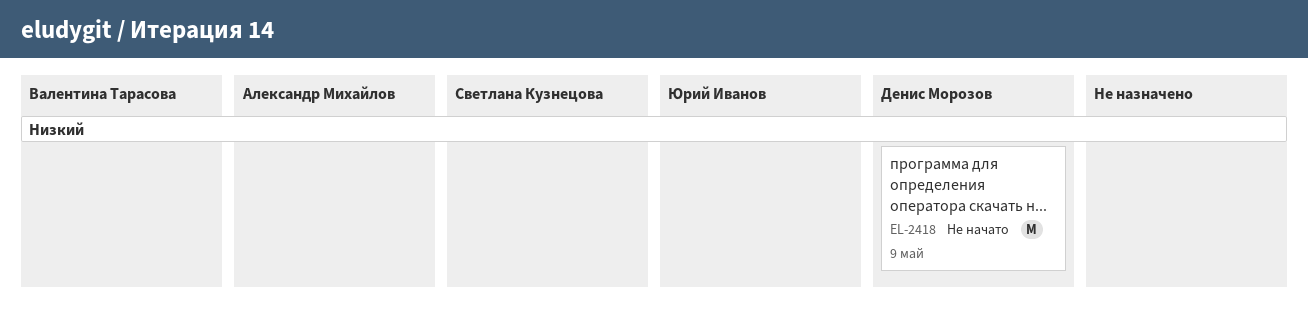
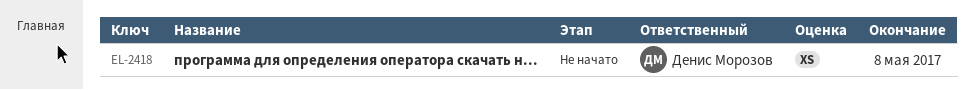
EL-2418, estimate: M -> XS
EL-2418, due: May 9 -> May 8

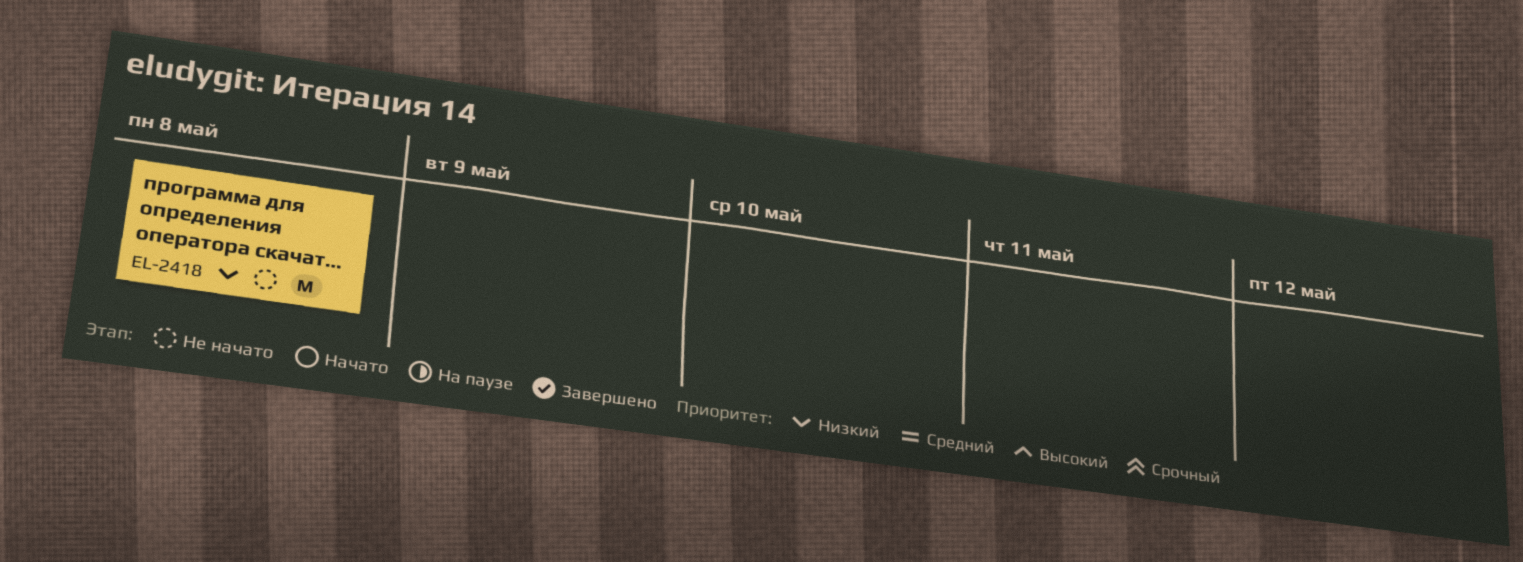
EL-2418, estimate: XS -> M

